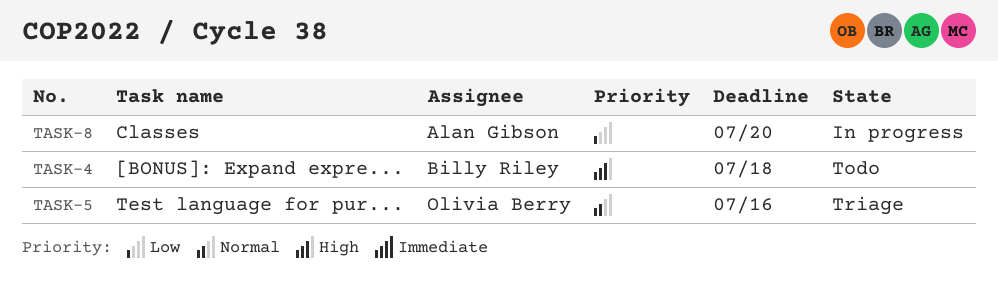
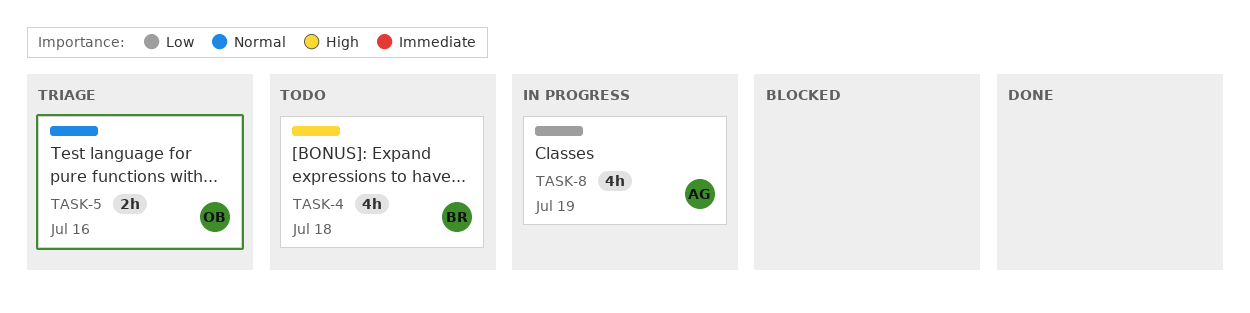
TASK-8, due: Jul 20 -> Jul 19

